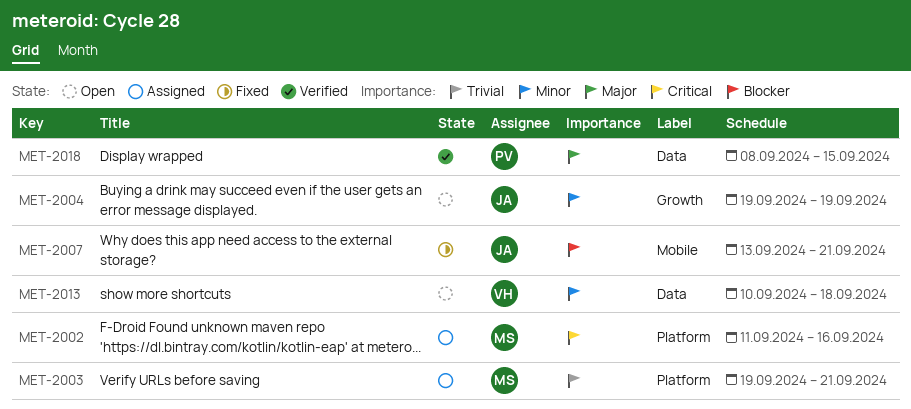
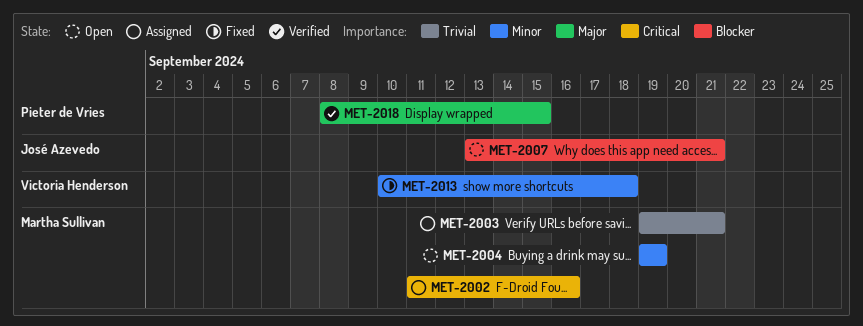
MET-2004, owner: José Azevedo -> Martha Sullivan
MET-2007, status: Fixed -> Open
MET-2013, status: Open -> Fixed

